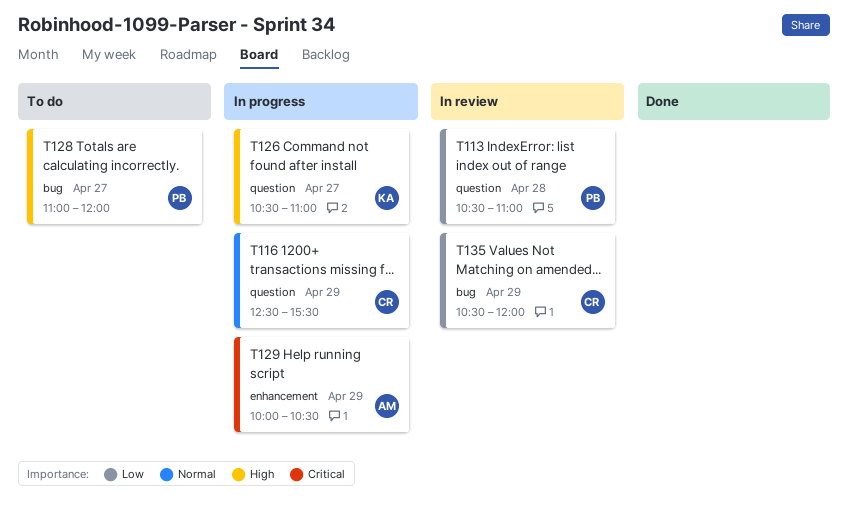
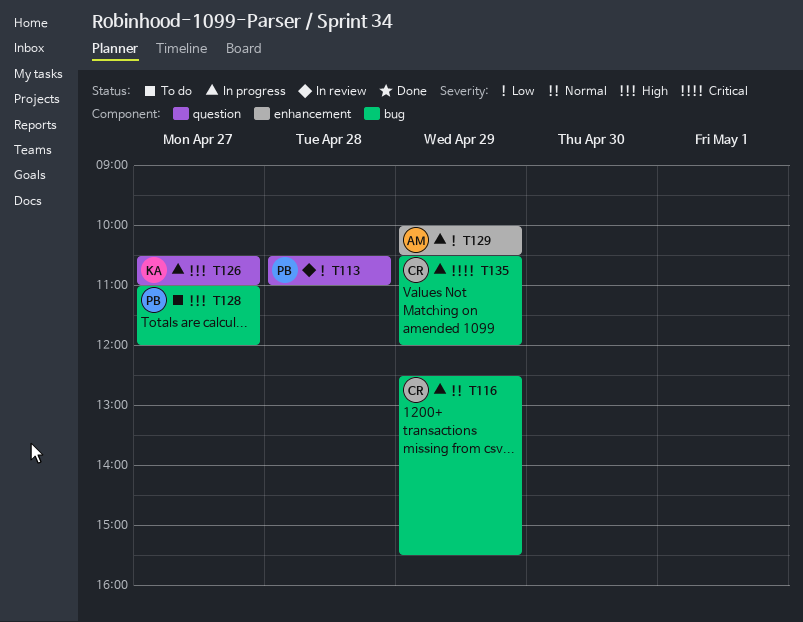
T116, label: question -> bug
T129, priority: Critical -> Low
T135, status: In review -> In progress
T135, priority: Low -> Critical

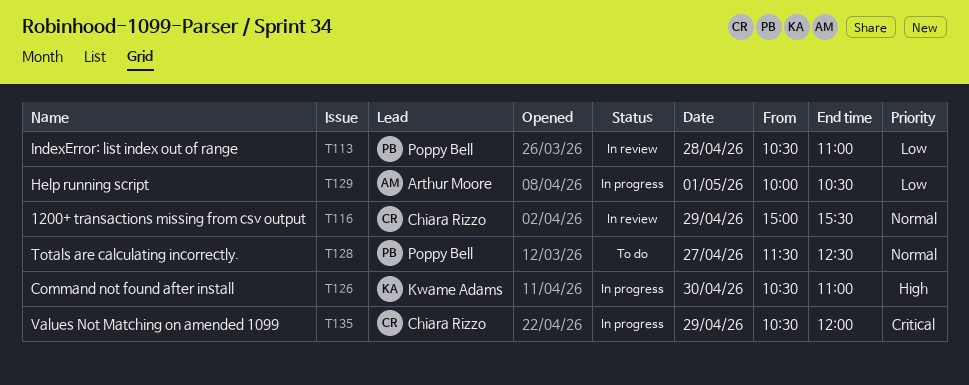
T116, status: In progress -> In review
T116, begins: 12:30 -> 15:00
T126, day: Apr 27 -> Apr 30
T128, priority: High -> Normal
T128, begins: 11:00 -> 11:30
T128, ends: 12:00 -> 12:30
T129, day: Apr 29 -> May 1

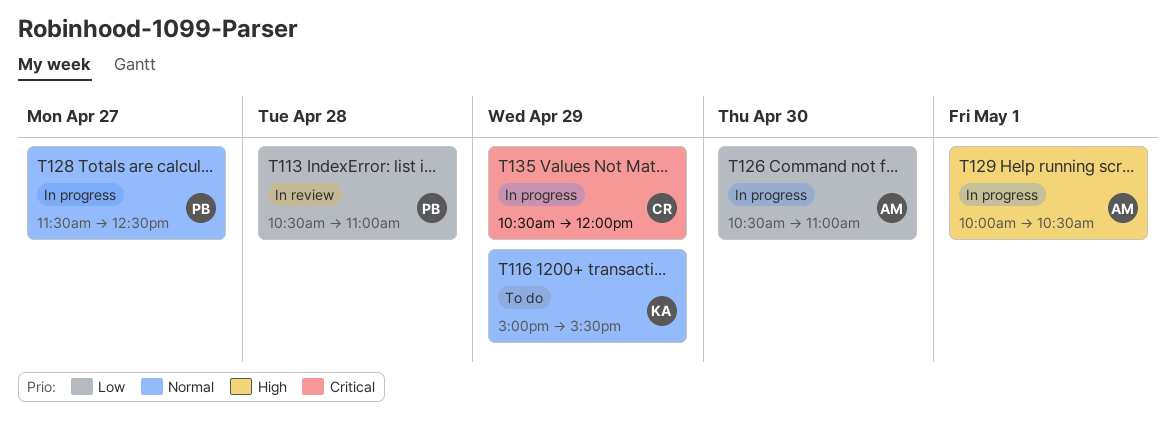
T116, status: In review -> To do
T116, owner: Chiara Rizzo -> Kwame Adams
T126, owner: Kwame Adams -> Arthur Moore
T126, priority: High -> Low
T128, status: To do -> In progress
T129, priority: Low -> High

